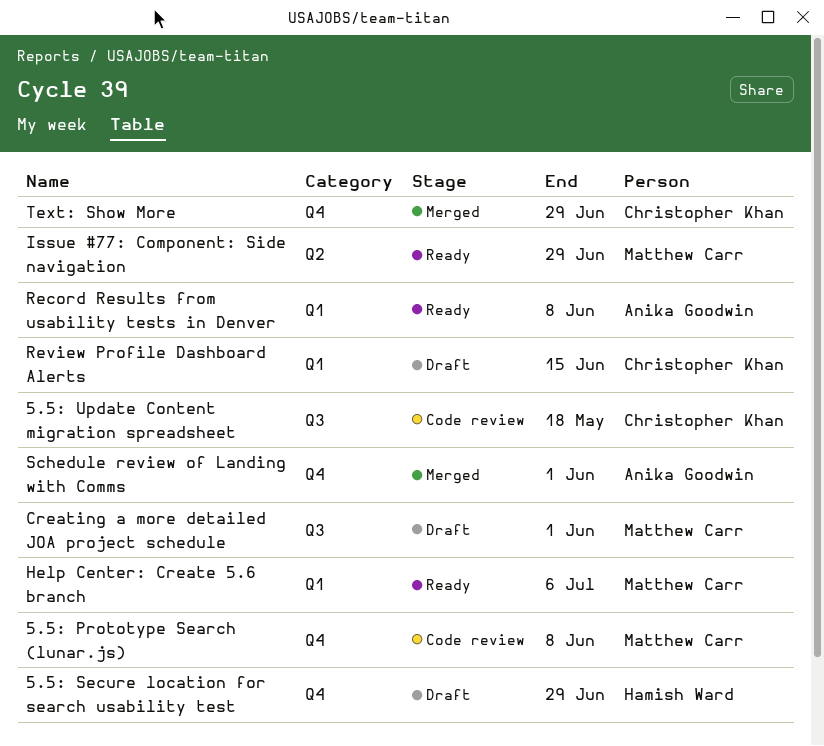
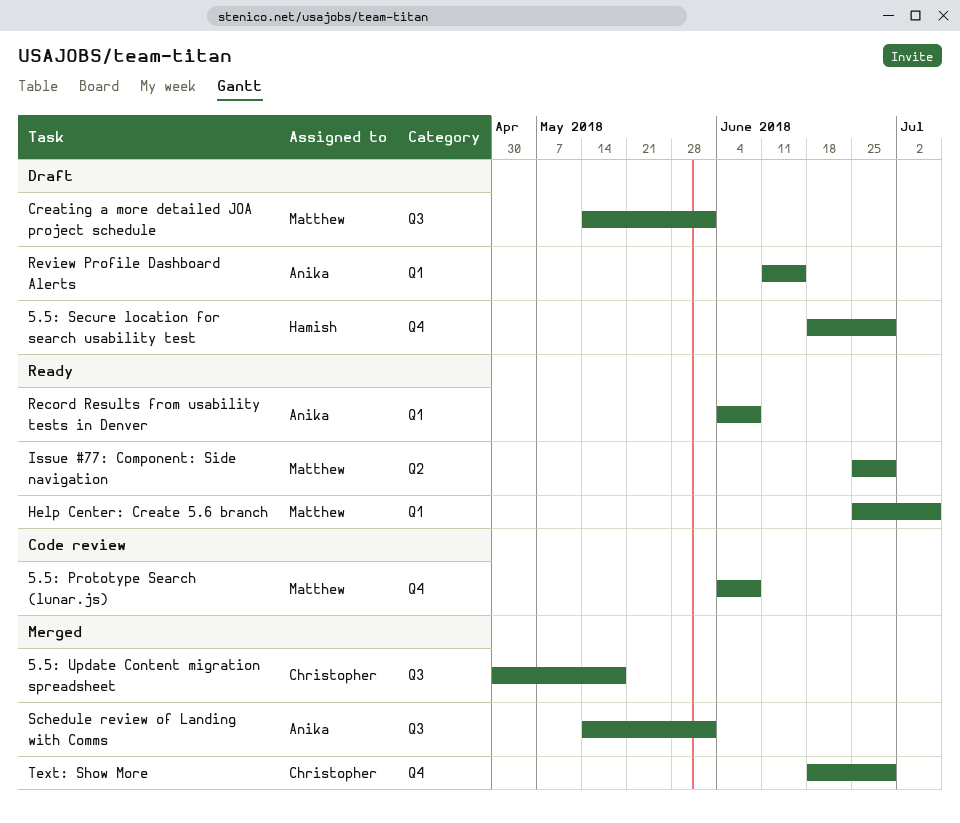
5.5: Update Content migration spreadsheet, status: Code review -> Merged
Review Profile Dashboard Alerts, owner: Christopher Khan -> Anika Goodwin
Schedule review of Landing with Comms, label: Q4 -> Q3

